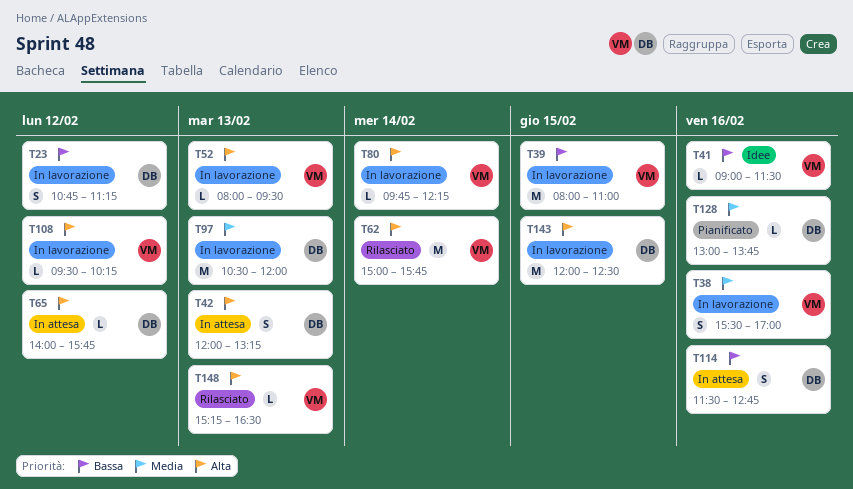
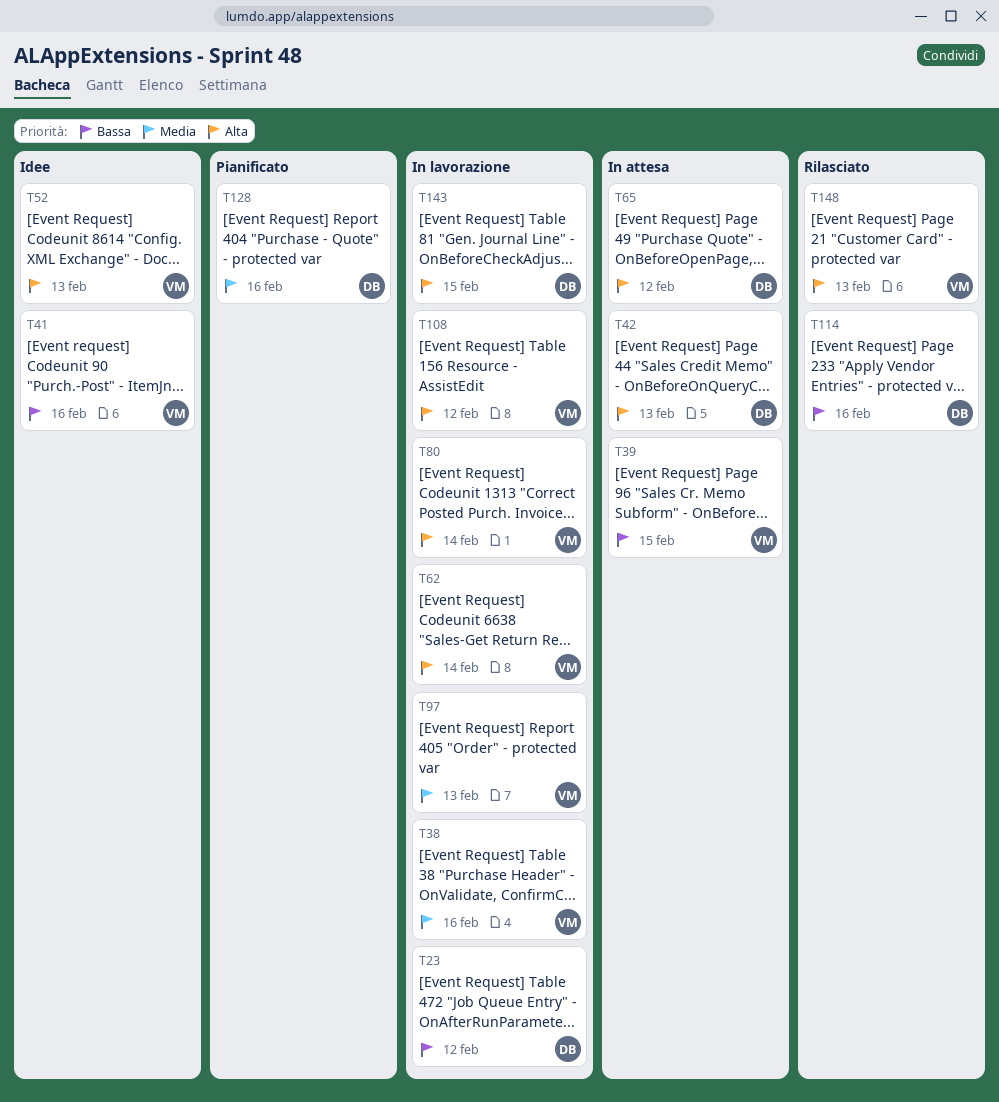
T39, status: In lavorazione -> In attesa
T52, status: In lavorazione -> Idee
T62, status: Rilasciato -> In lavorazione
T97, owner: DB -> VM
T114, status: In attesa -> Rilasciato

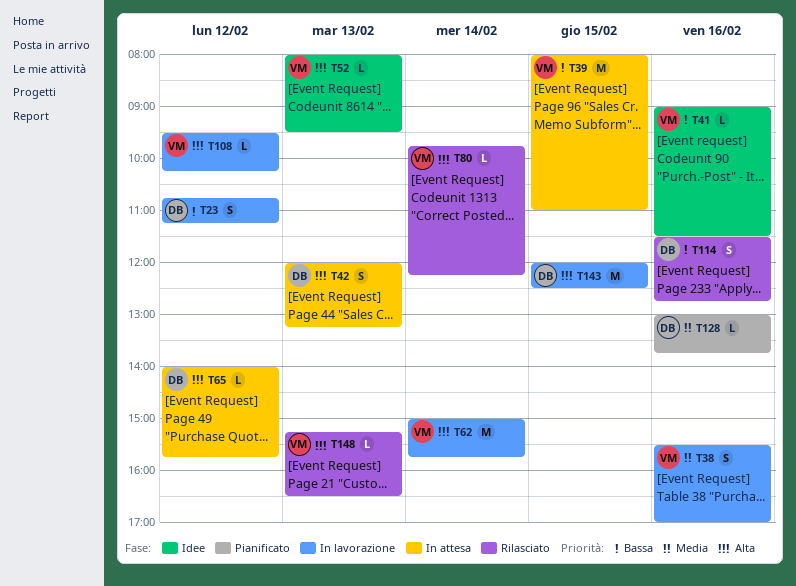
T80, status: In lavorazione -> Rilasciato
T97: present -> none

